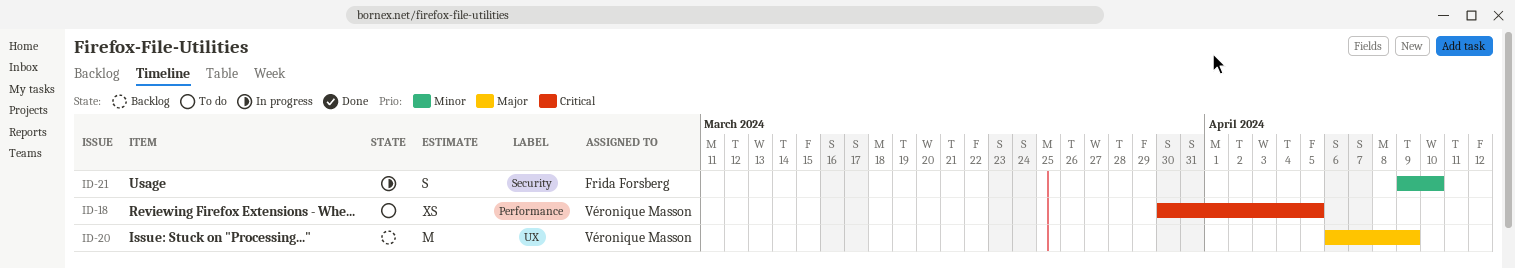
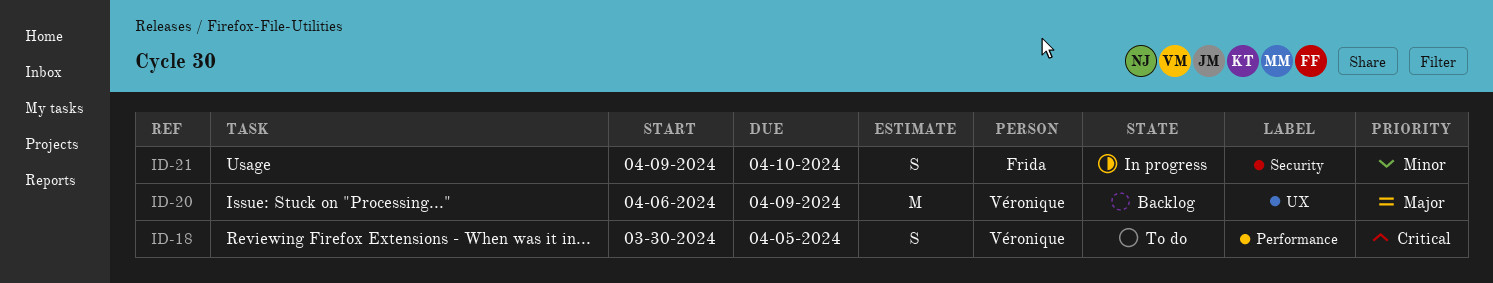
ID-18, estimate: XS -> S

